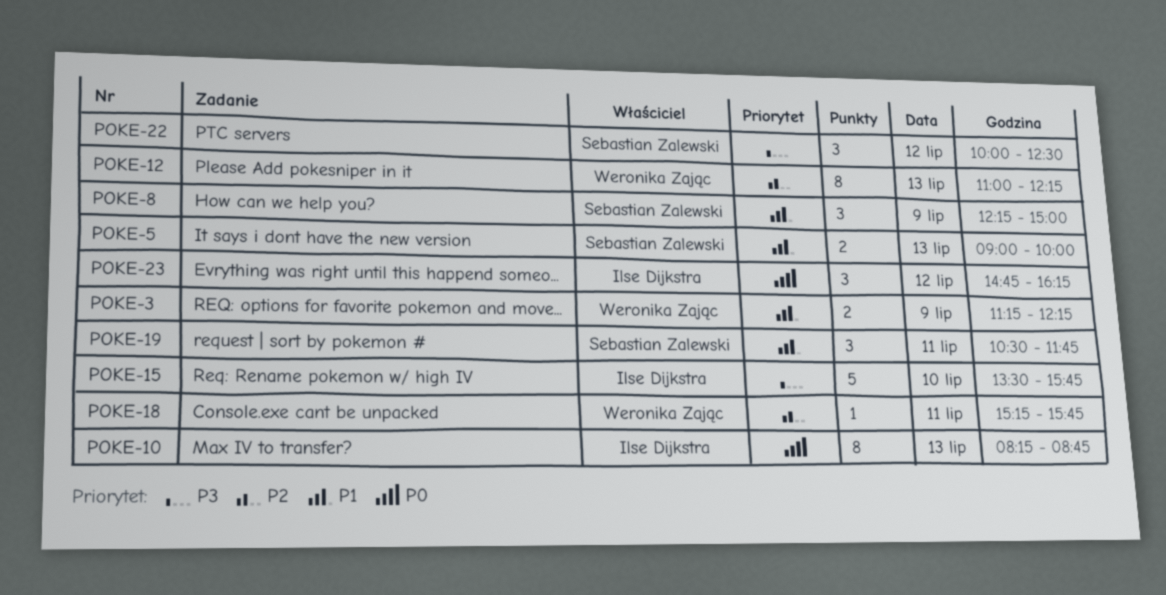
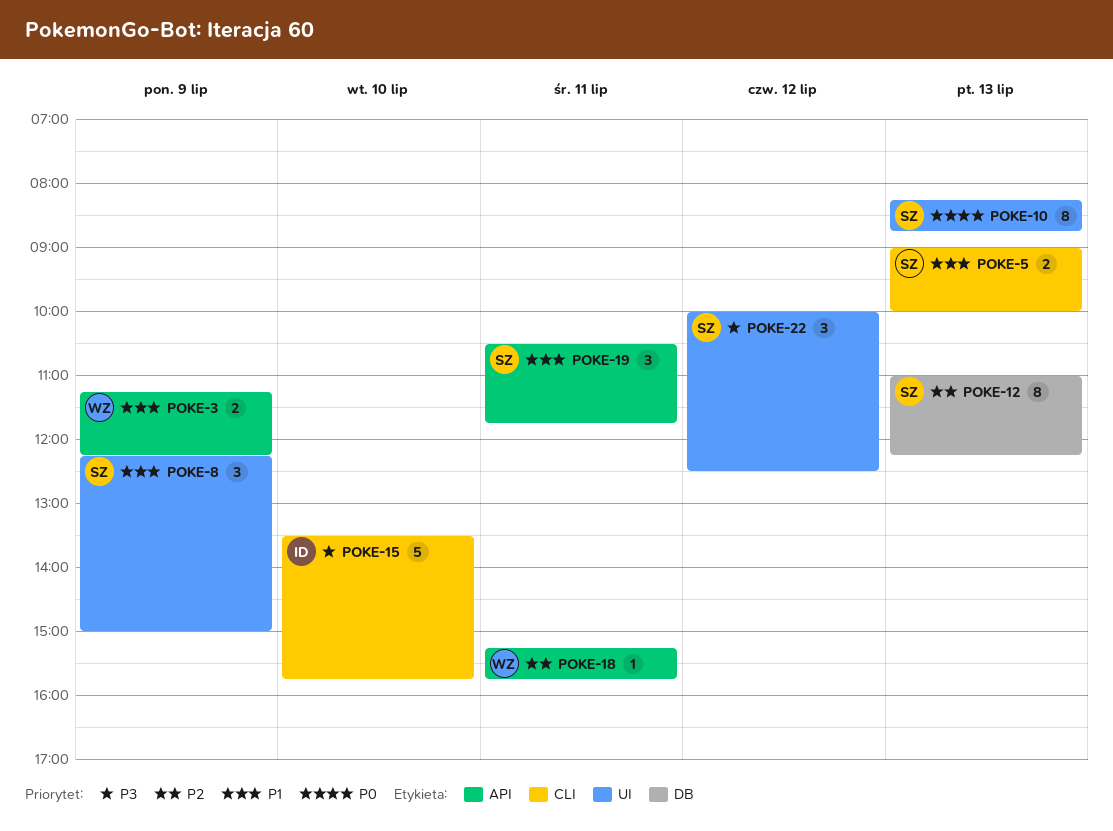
POKE-10, owner: Ilse Dijkstra -> Sebastian Zalewski
POKE-12, owner: Weronika Zając -> Sebastian Zalewski
POKE-23: present -> none

